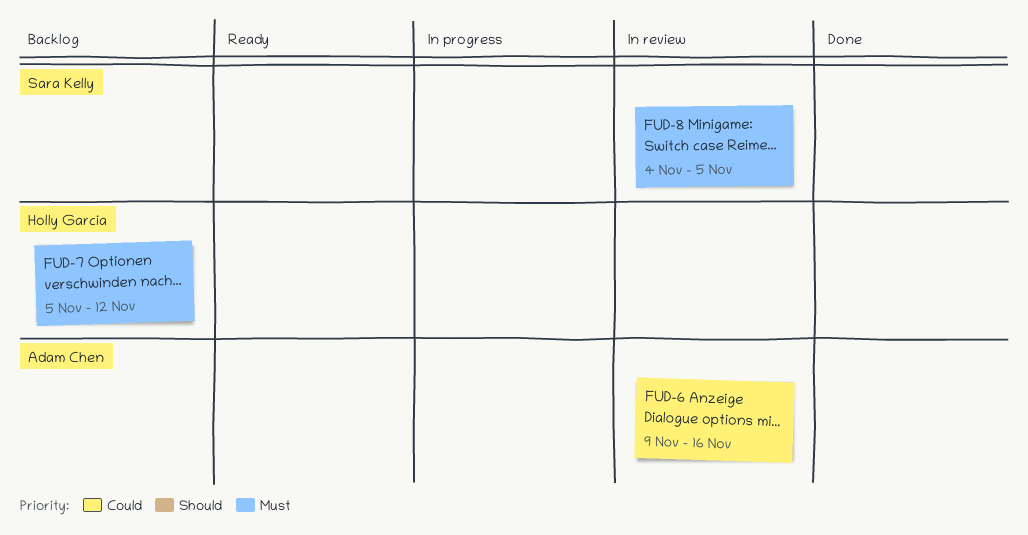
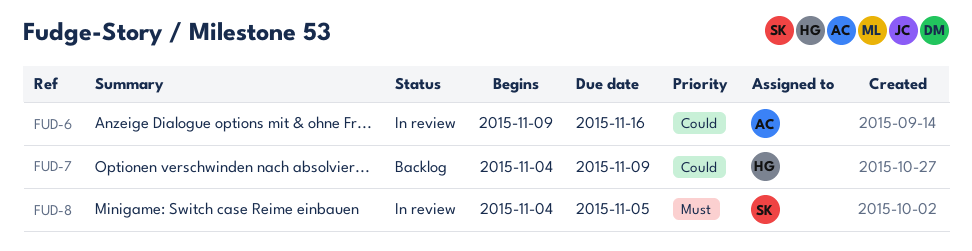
FUD-7, priority: Must -> Could
FUD-7, start: Nov 5 -> Nov 4
FUD-7, due: Nov 12 -> Nov 9

